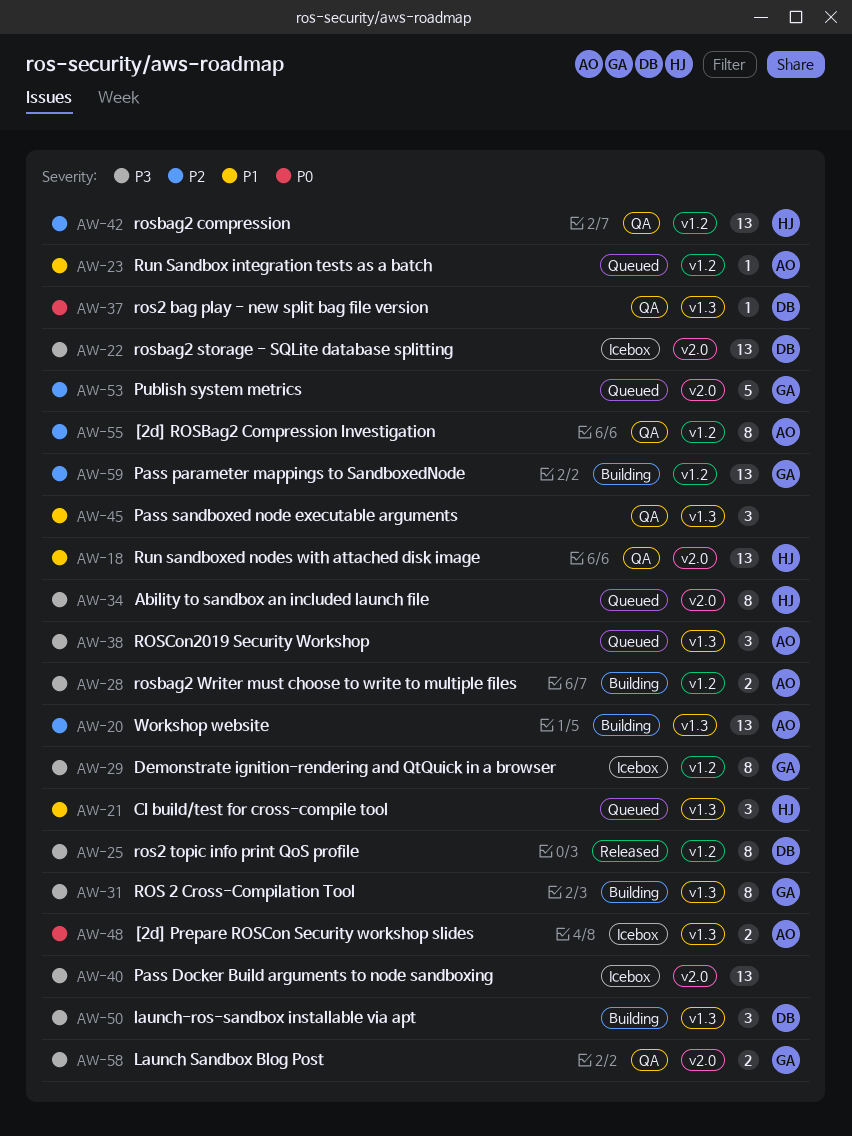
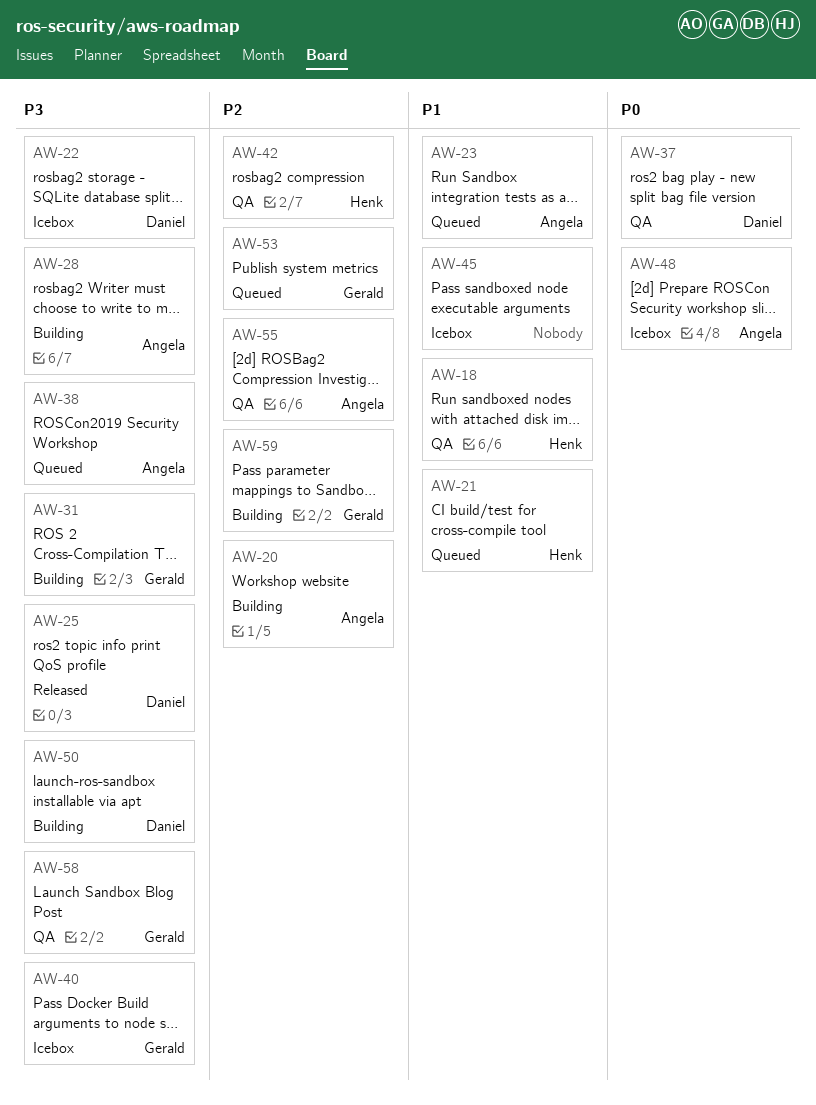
AW-29: present -> none
AW-34: present -> none
AW-40, owner: none -> Gerald
AW-45, status: QA -> Icebox

